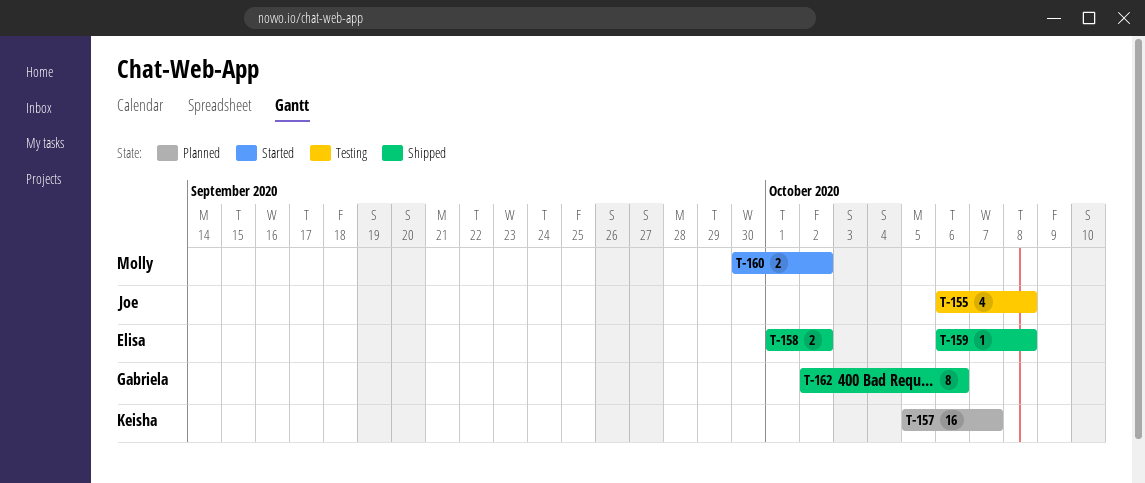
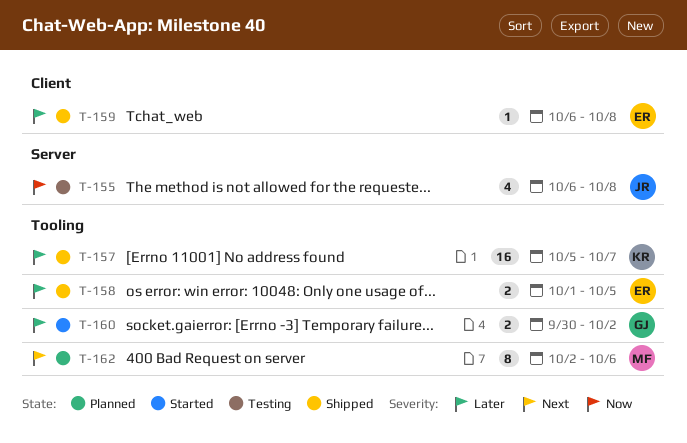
T-157, status: Planned -> Shipped
T-158, due: Oct 2 -> Oct 5
T-160, owner: Molly -> Gabriela
T-162, status: Shipped -> Planned
T-162, owner: Gabriela -> Molly

